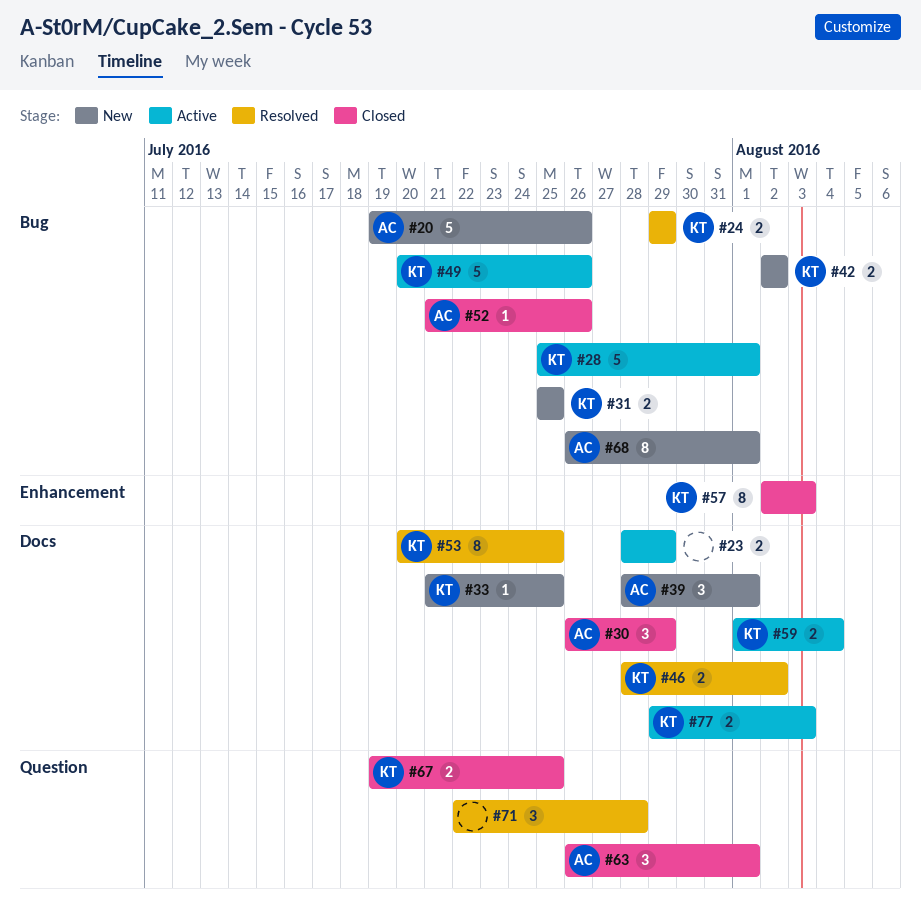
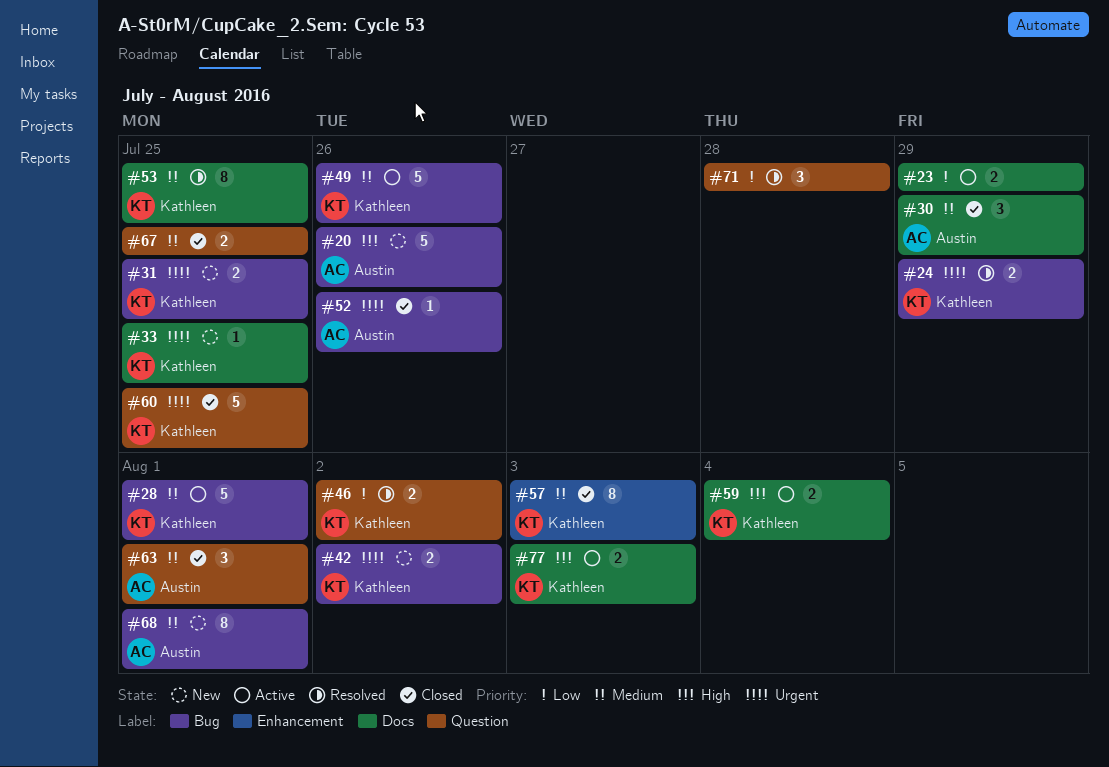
#39: present -> none
#46, label: Docs -> Question
#60: none -> present
#67, owner: Kathleen -> none

